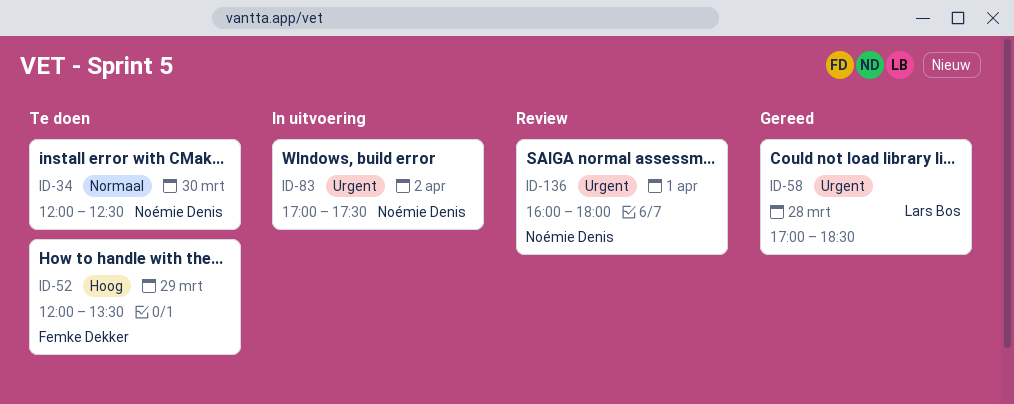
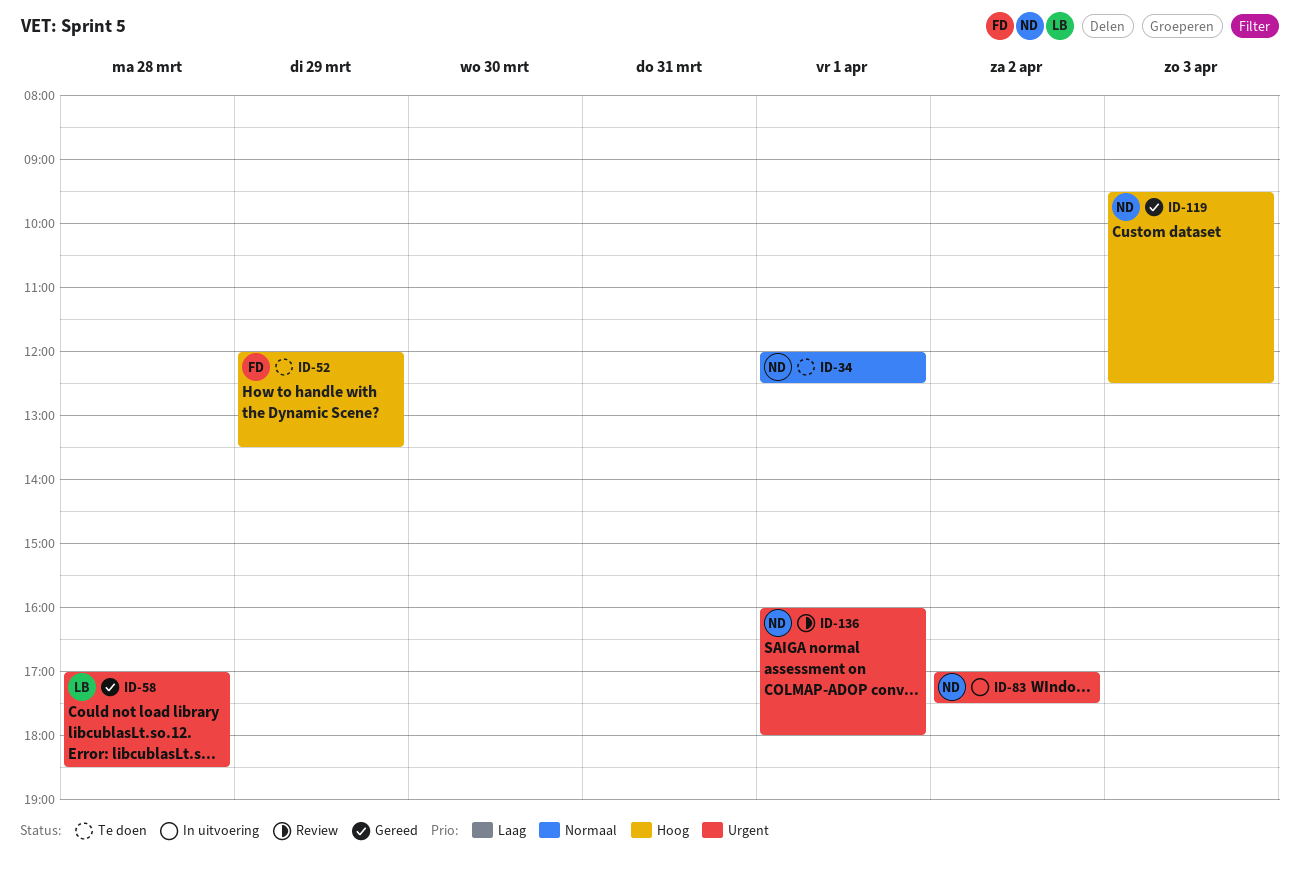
ID-34, day: Mar 30 -> Apr 1
ID-119: none -> present

